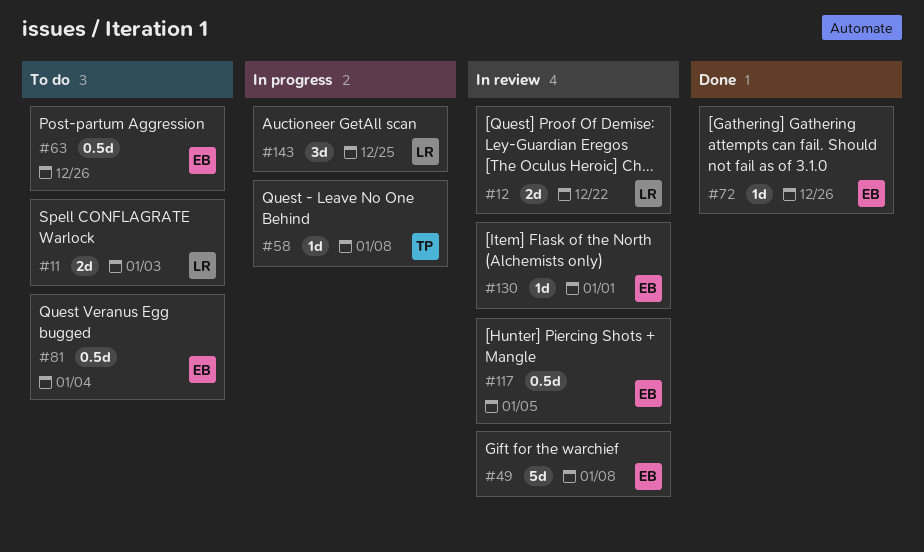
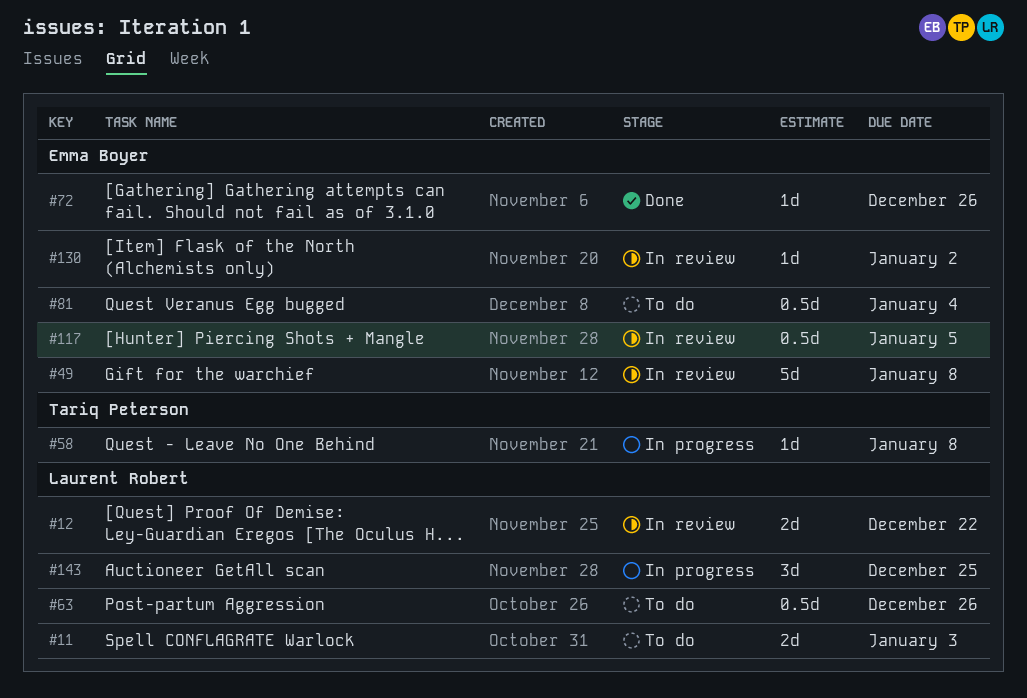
#63, owner: Emma Boyer -> Laurent Robert
#130, due: Jan 1 -> Jan 2

